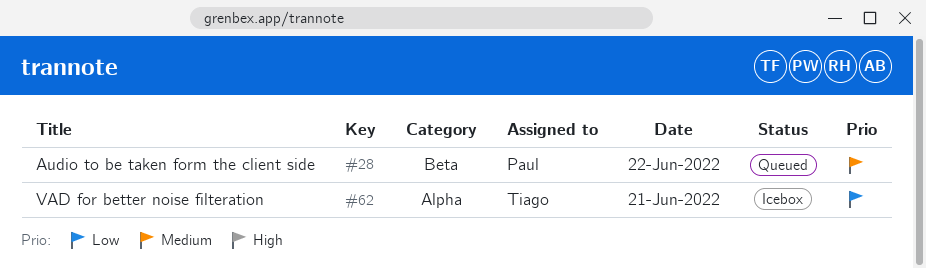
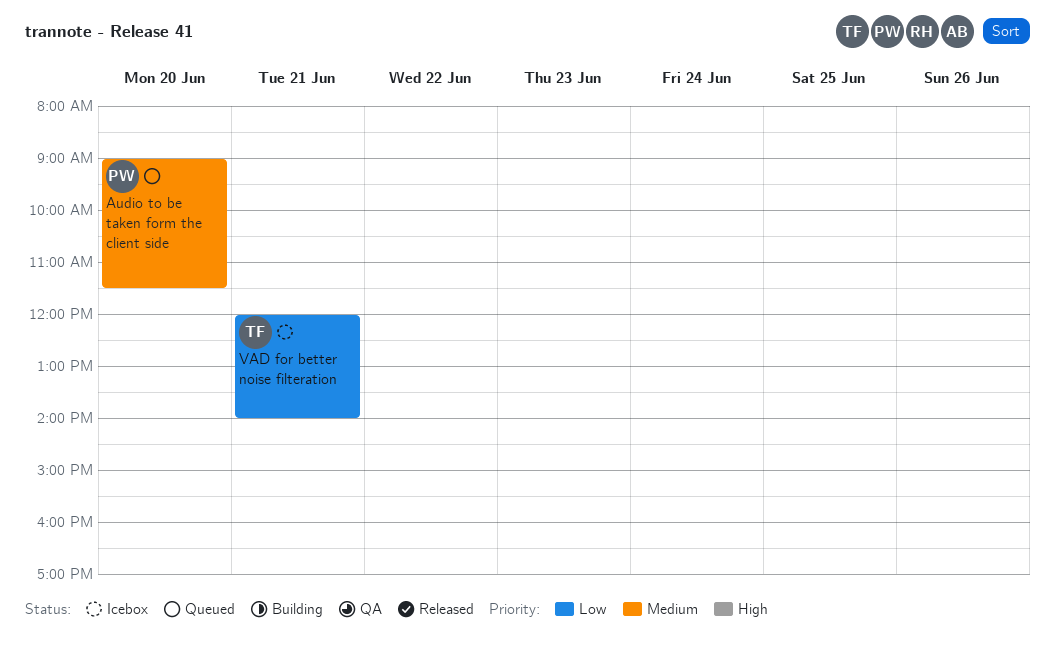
Audio to be taken form the client side, day: Jun 22 -> Jun 20

